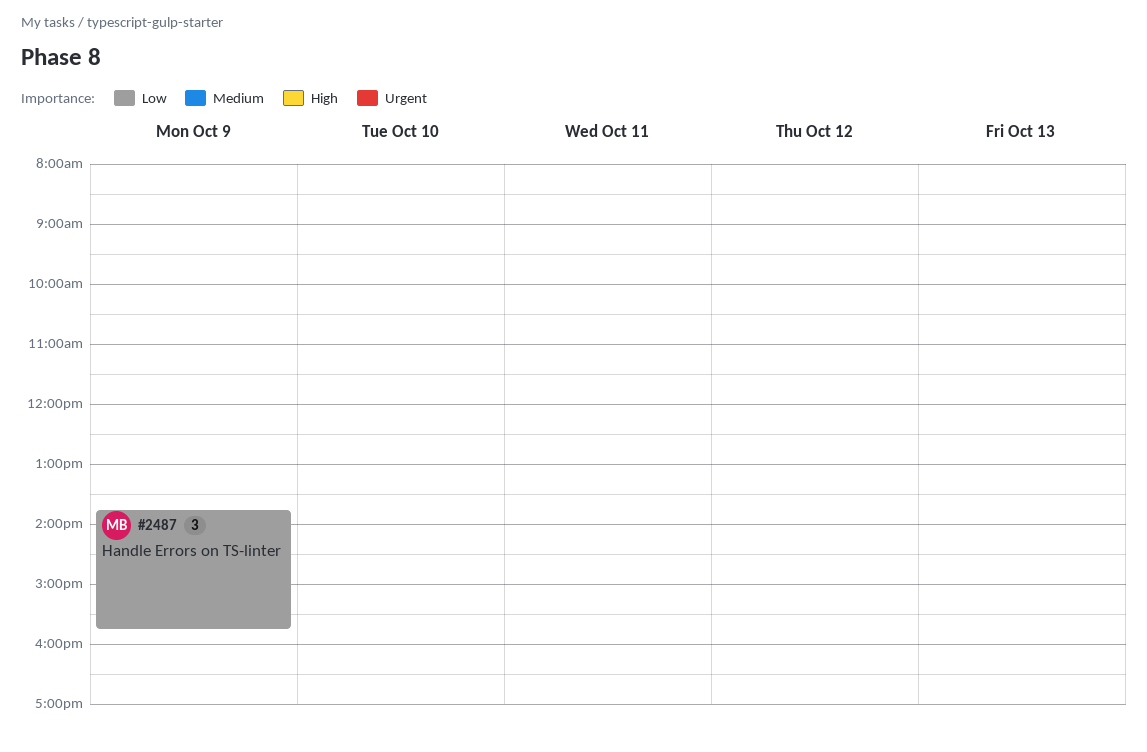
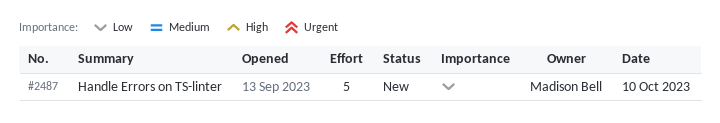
#2487, estimate: 3 -> 5
#2487, day: Oct 9 -> Oct 10

